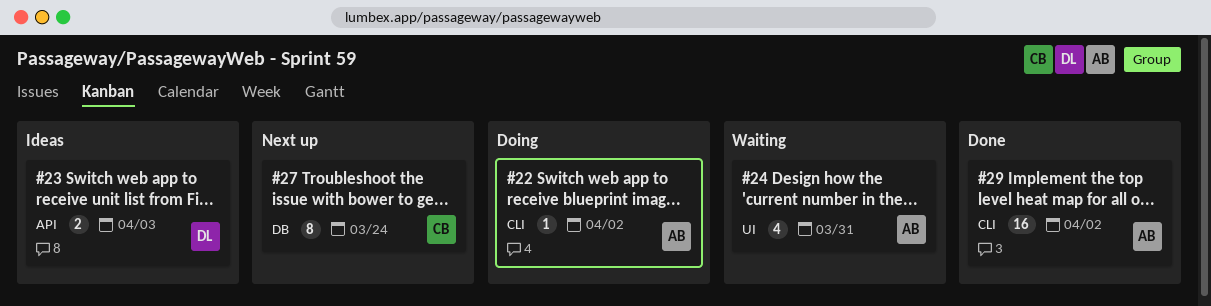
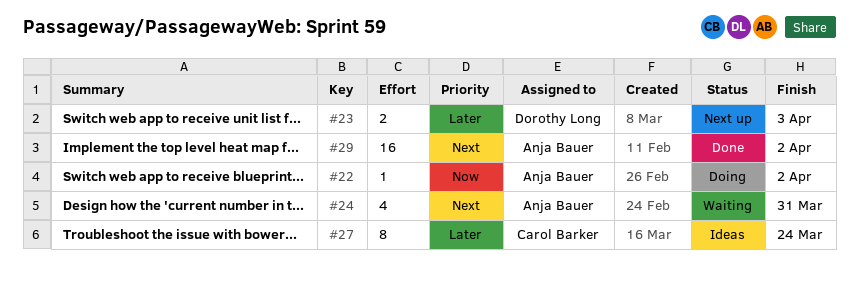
#23, status: Ideas -> Next up
#27, status: Next up -> Ideas

